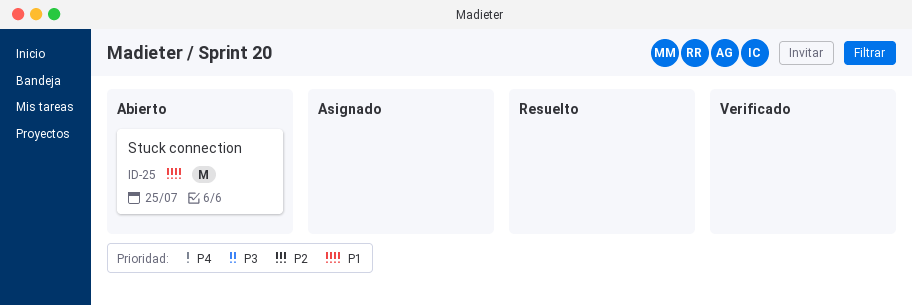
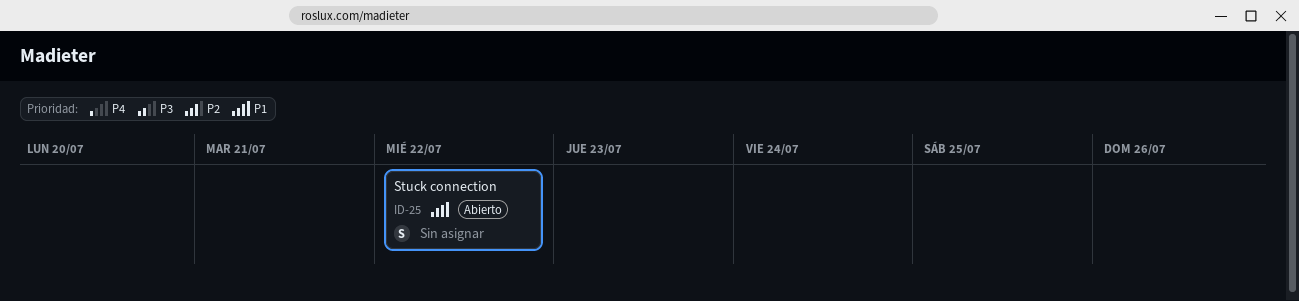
ID-25, estimate: M -> S
ID-25, due: Jul 25 -> Jul 22

